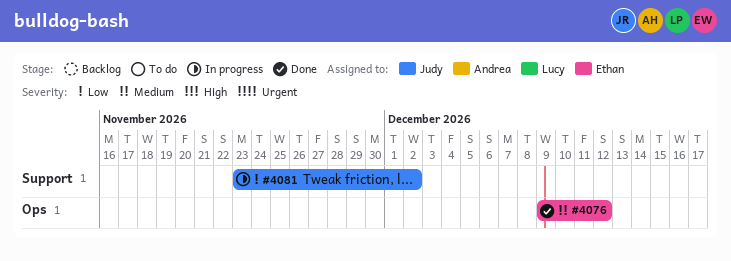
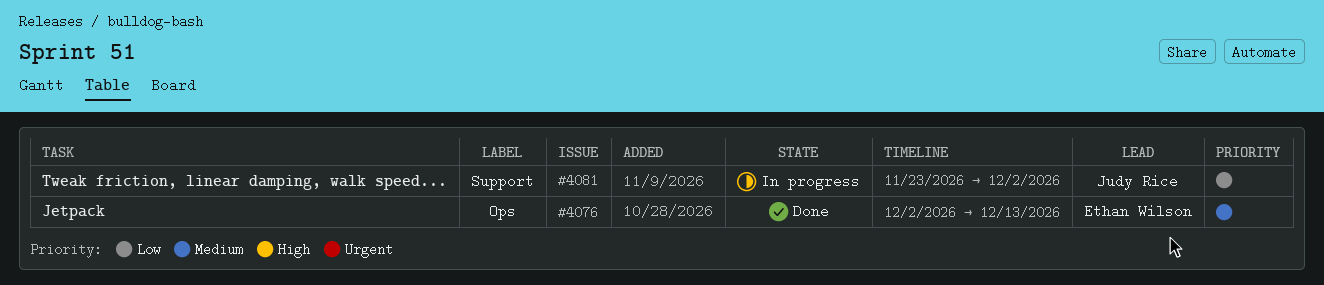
#4076, start: Dec 9 -> Dec 2
#4076, due: Dec 12 -> Dec 13

